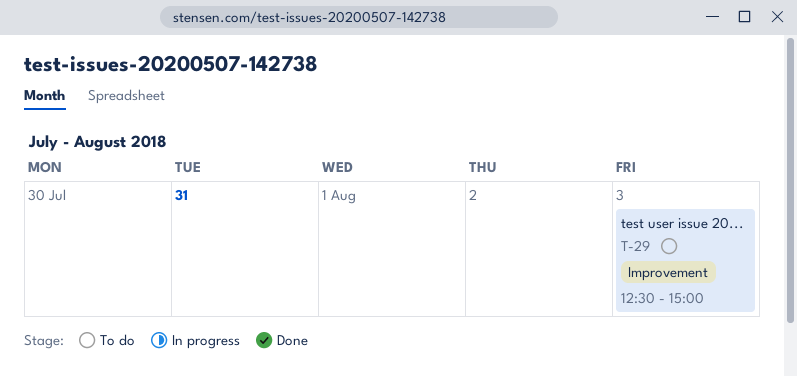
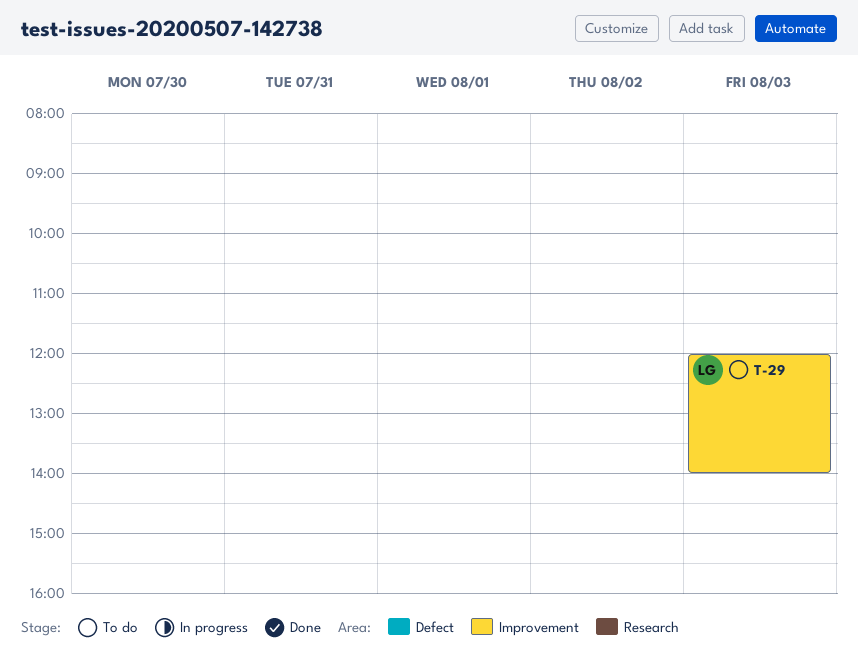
T-29, begins: 12:30 -> 12:00
T-29, ends: 15:00 -> 14:00

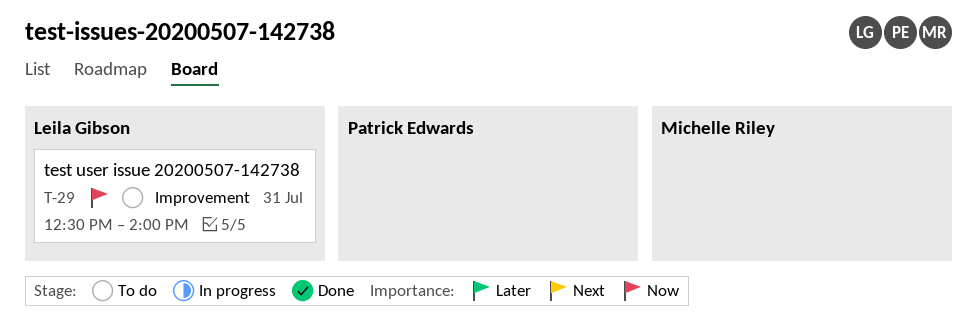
T-29, day: Aug 3 -> Jul 31
T-29, begins: 12:00 -> 12:30

